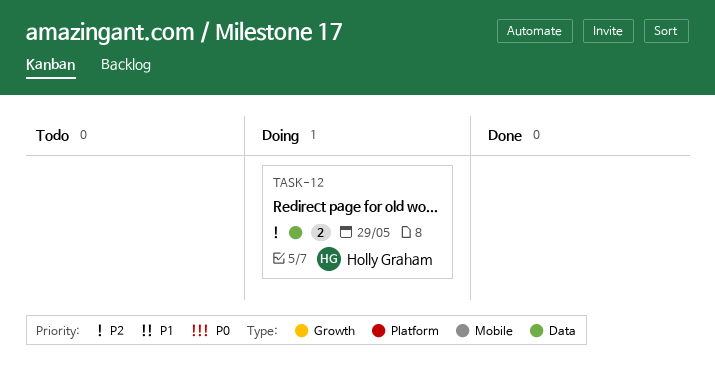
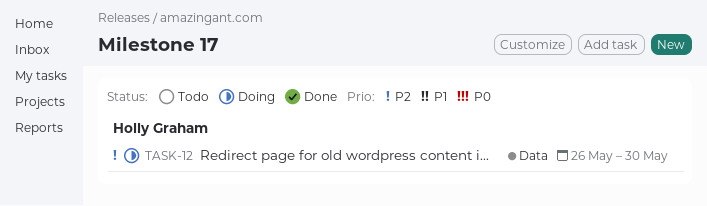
TASK-12, due: May 29 -> May 30

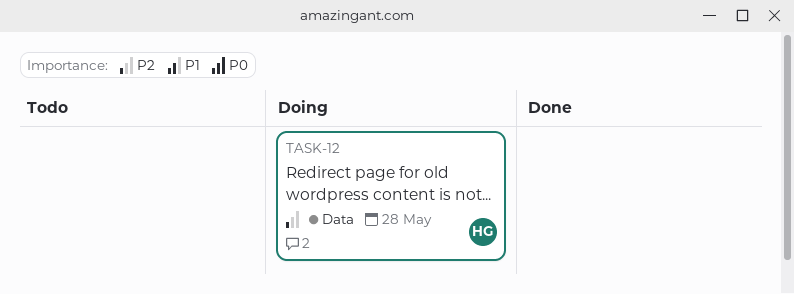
TASK-12, due: May 30 -> May 28

